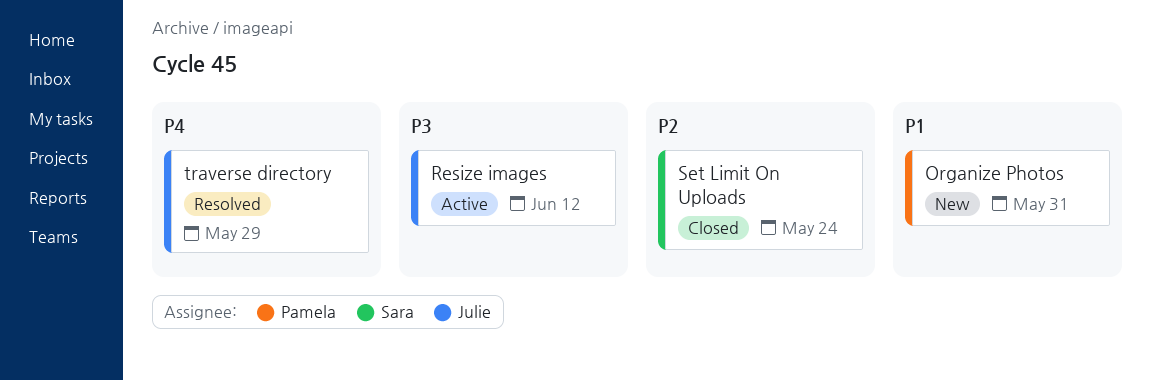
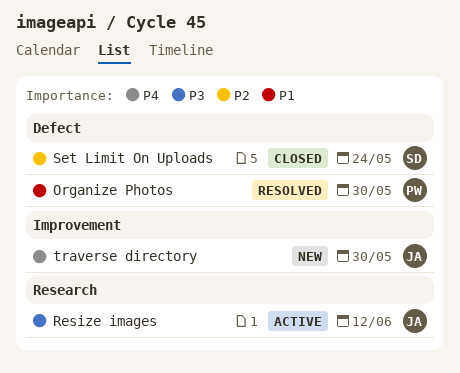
Organize Photos, status: New -> Resolved
Organize Photos, due: May 31 -> May 30
traverse directory, status: Resolved -> New
traverse directory, due: May 29 -> May 30

